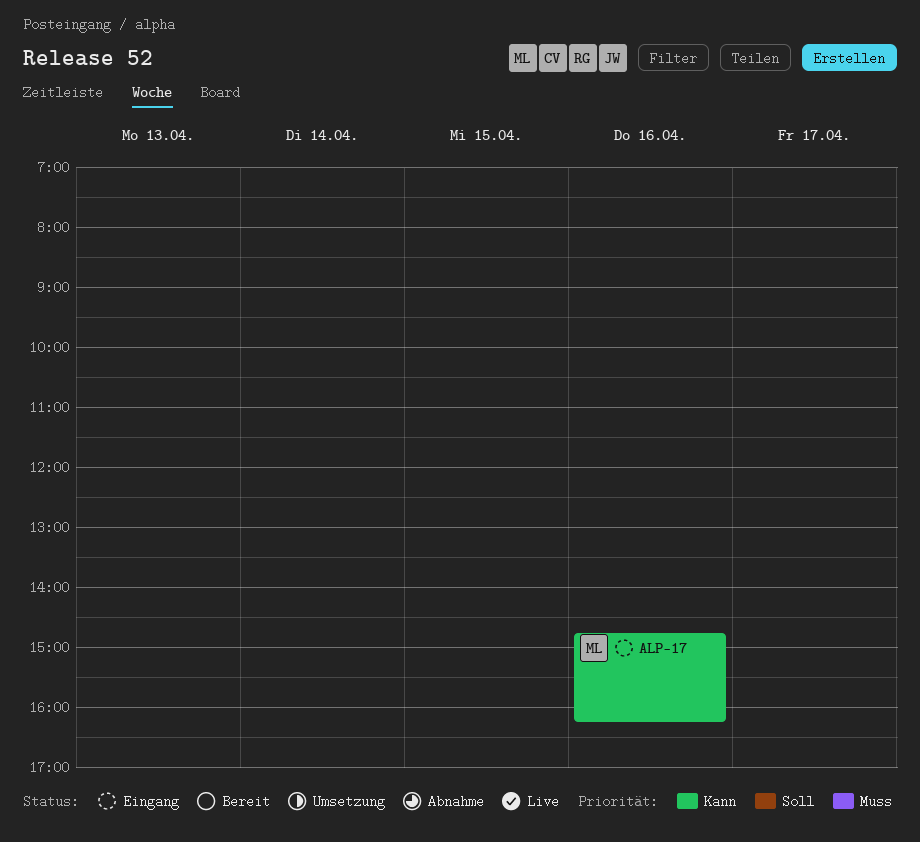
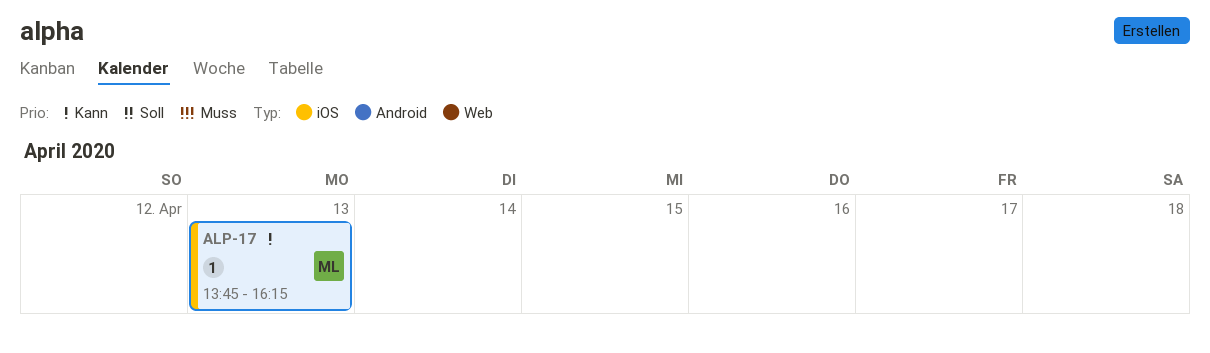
ALP-17, day: Apr 16 -> Apr 13
ALP-17, begins: 14:45 -> 13:45

